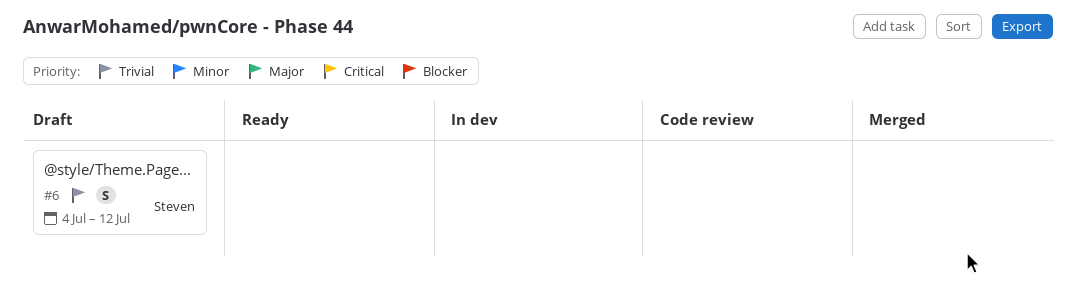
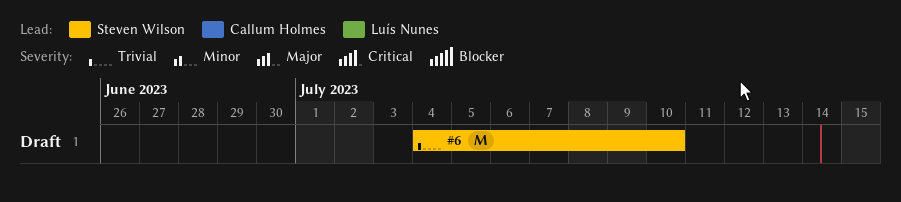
#6, estimate: S -> M
#6, due: Jul 12 -> Jul 10

